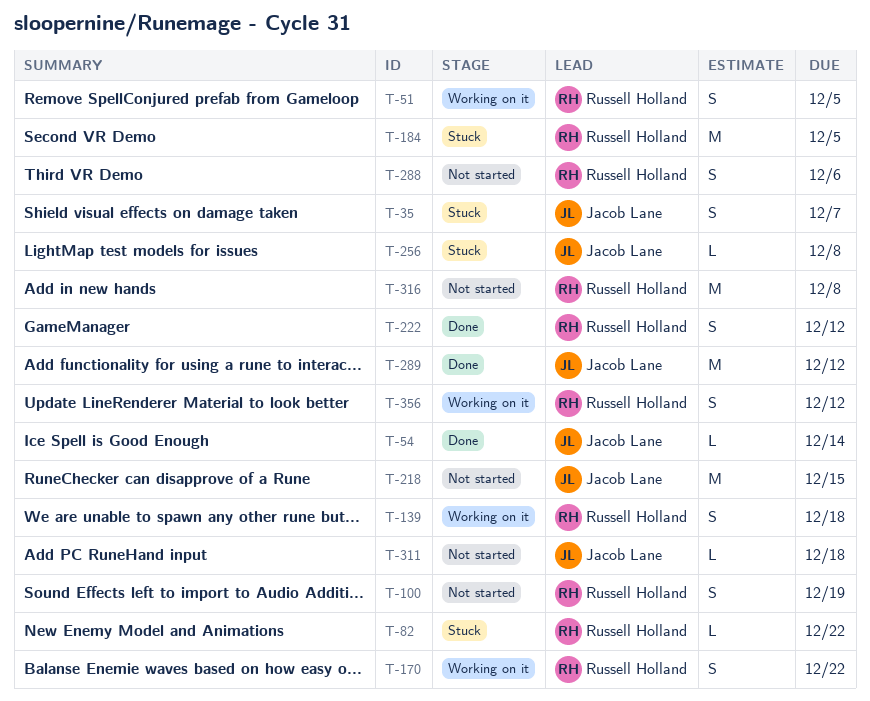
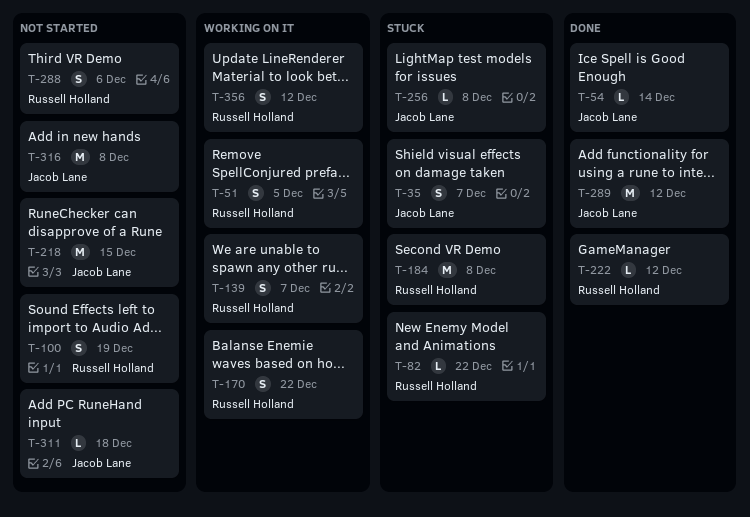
T-139, due: Dec 18 -> Dec 7
T-184, due: Dec 5 -> Dec 8
T-222, estimate: S -> L
T-316, owner: Russell Holland -> Jacob Lane

